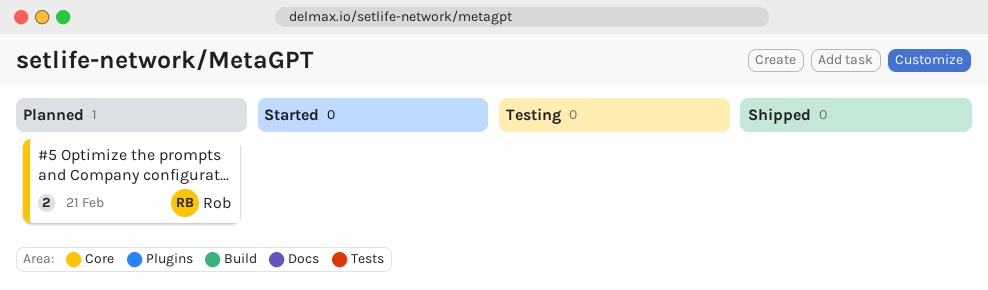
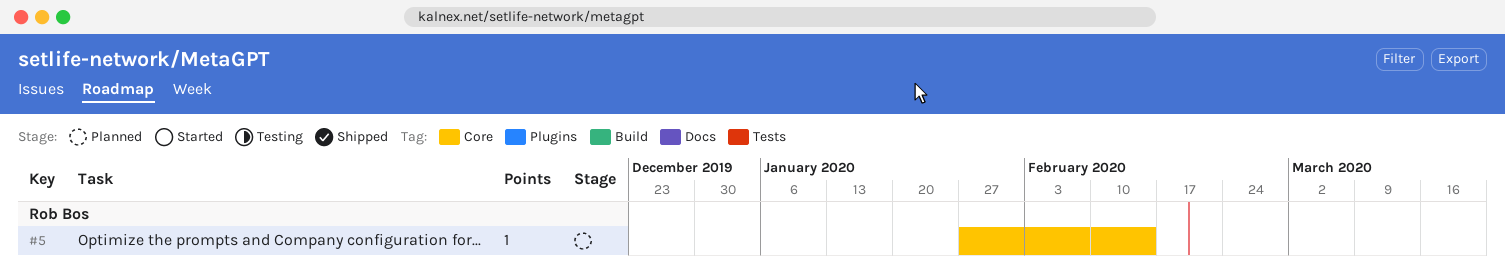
#5, estimate: 2 -> 1
#5, due: Feb 21 -> Feb 14

